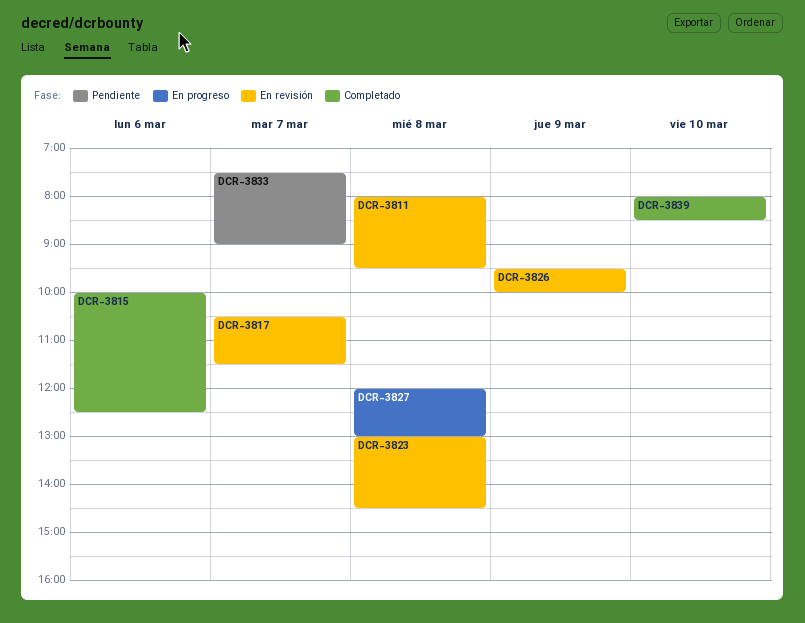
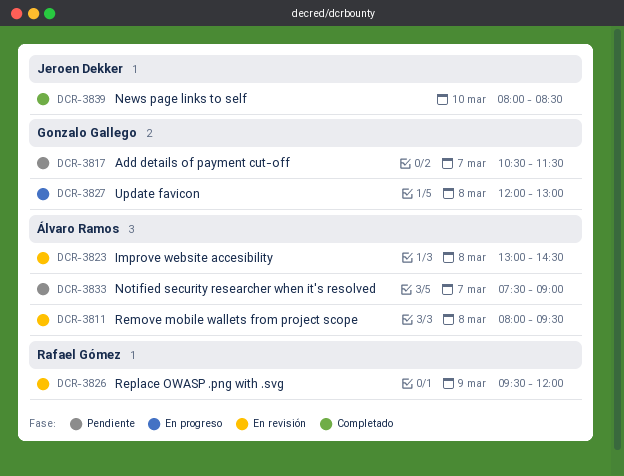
DCR-3815: present -> none
DCR-3817, status: En revisión -> Pendiente
DCR-3826, ends: 10:00 -> 12:00

